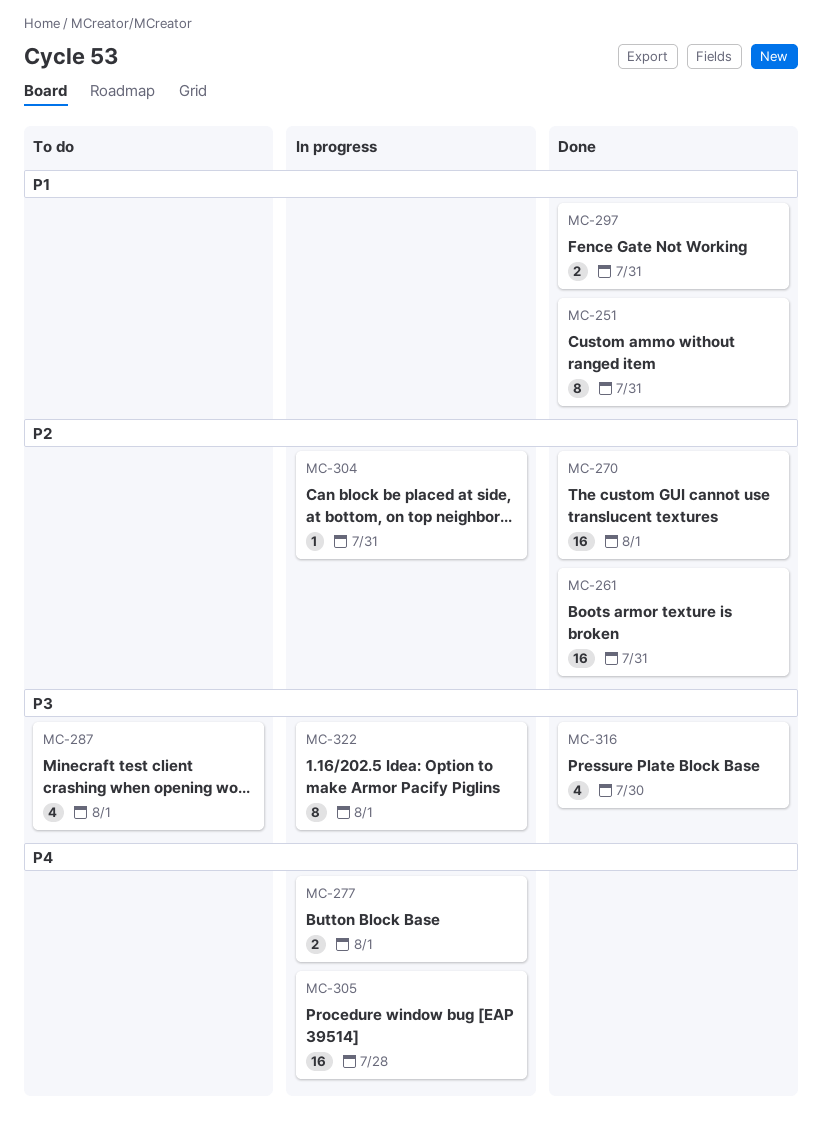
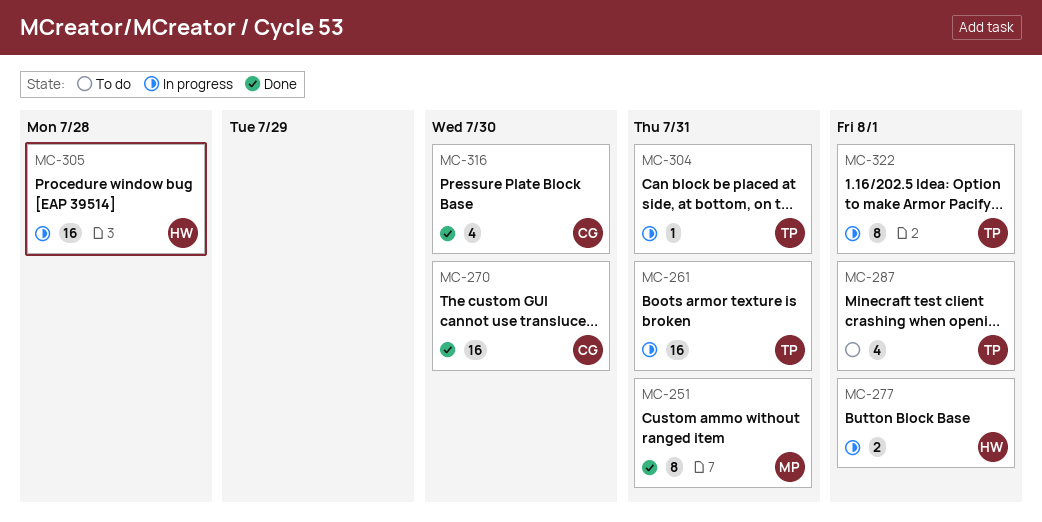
MC-261, status: Done -> In progress
MC-270, due: Aug 1 -> Jul 30
MC-297: present -> none

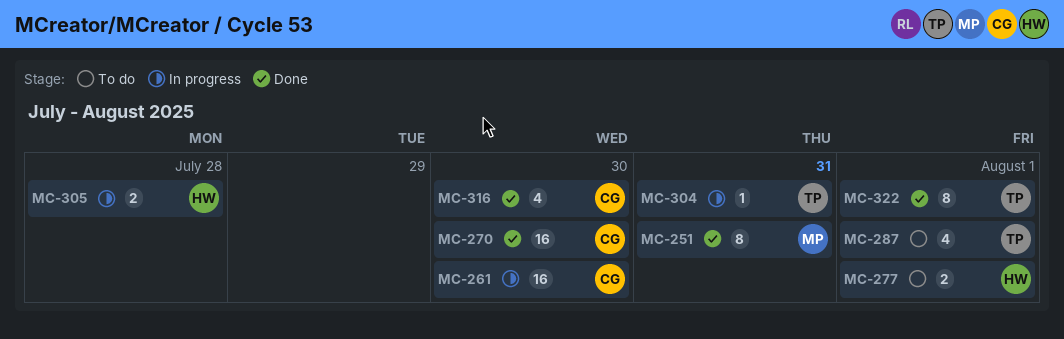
MC-261, owner: TP -> CG
MC-261, due: Jul 31 -> Jul 30
MC-277, status: In progress -> To do
MC-305, estimate: 16 -> 2
MC-322, status: In progress -> Done

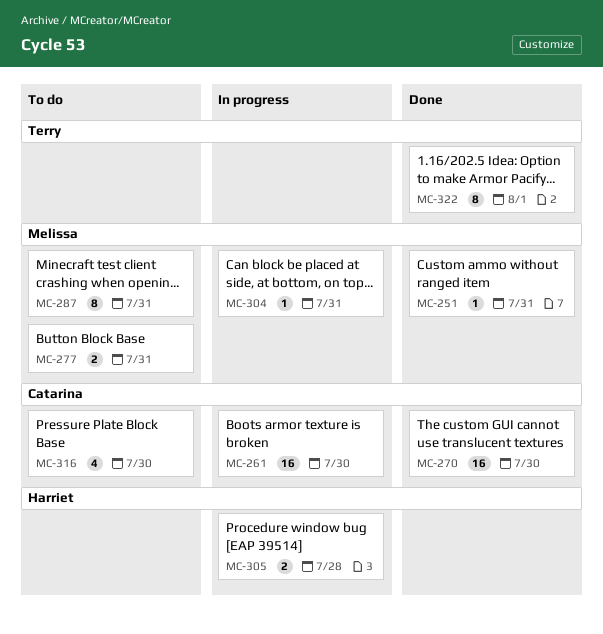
MC-251, estimate: 8 -> 1
MC-277, owner: Harriet -> Melissa
MC-277, due: Aug 1 -> Jul 31
MC-287, owner: Terry -> Melissa
MC-287, estimate: 4 -> 8
MC-287, due: Aug 1 -> Jul 31
MC-304, owner: Terry -> Melissa
MC-316, status: Done -> To do

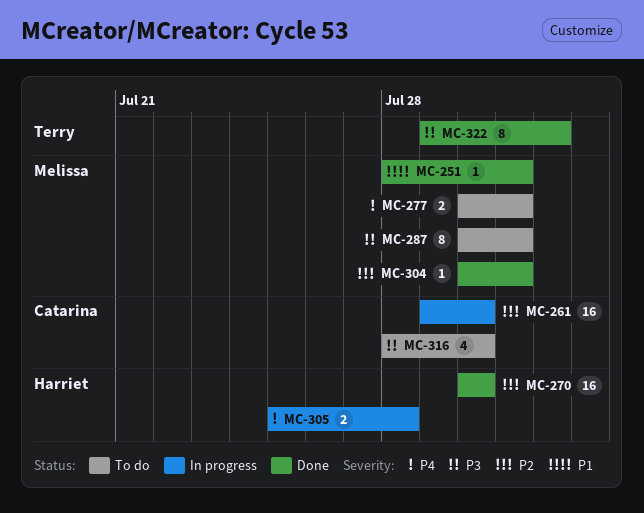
MC-270, owner: Catarina -> Harriet
MC-304, status: In progress -> Done

